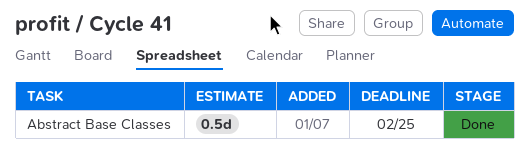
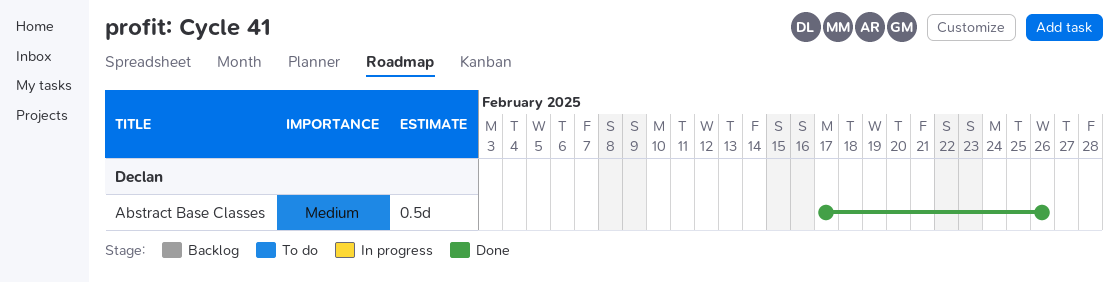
Abstract Base Classes, due: Feb 25 -> Feb 26

